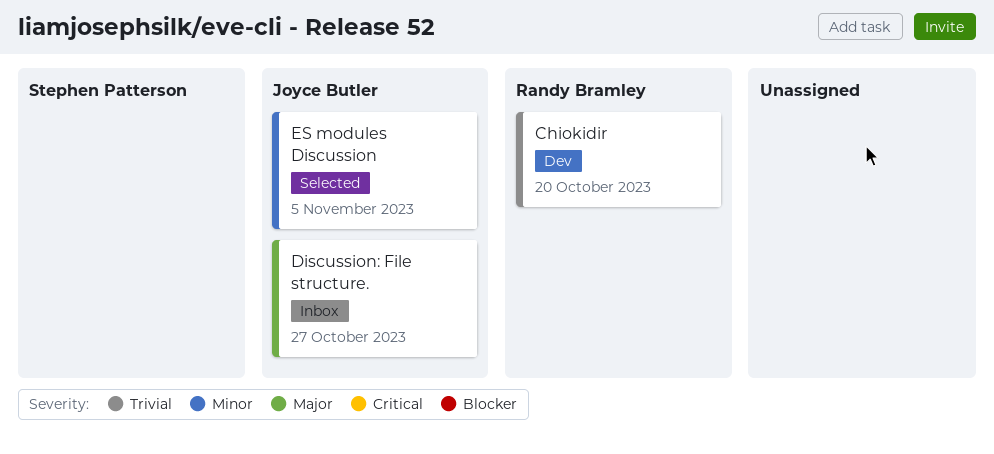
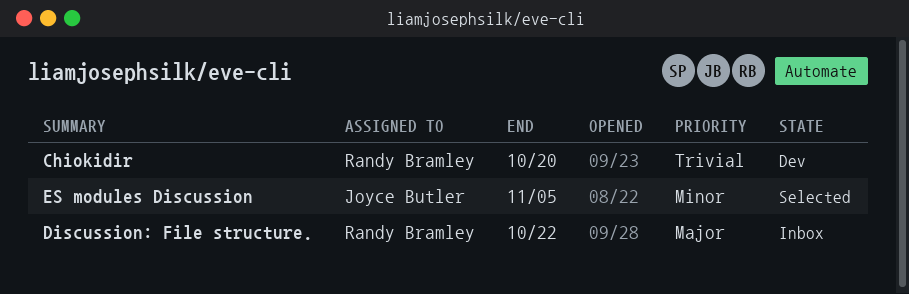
Discussion: File structure., owner: Joyce Butler -> Randy Bramley
Discussion: File structure., due: Oct 27 -> Oct 22

